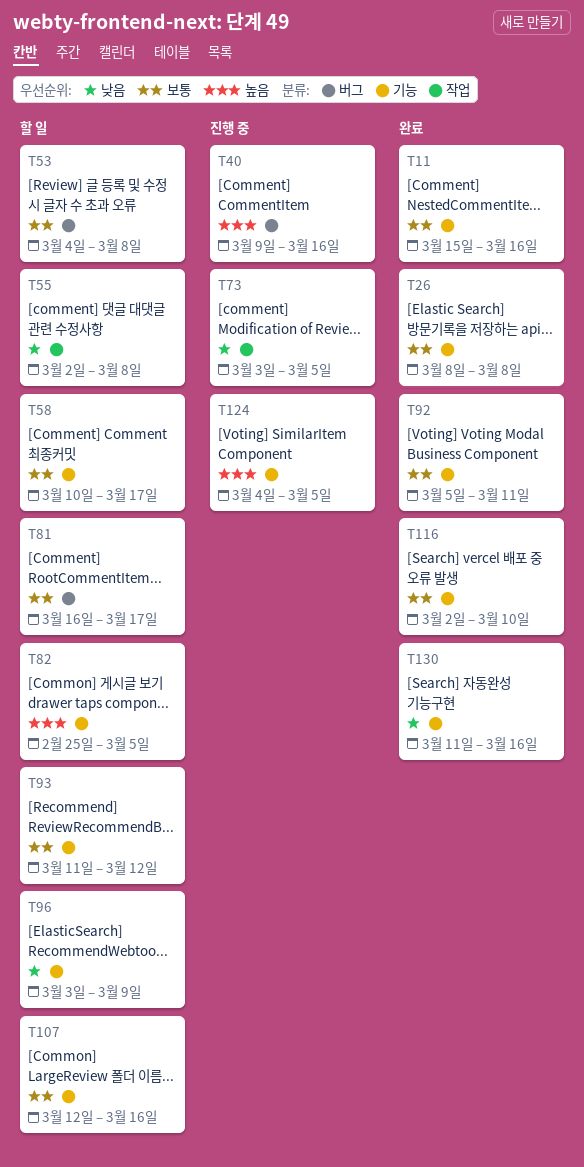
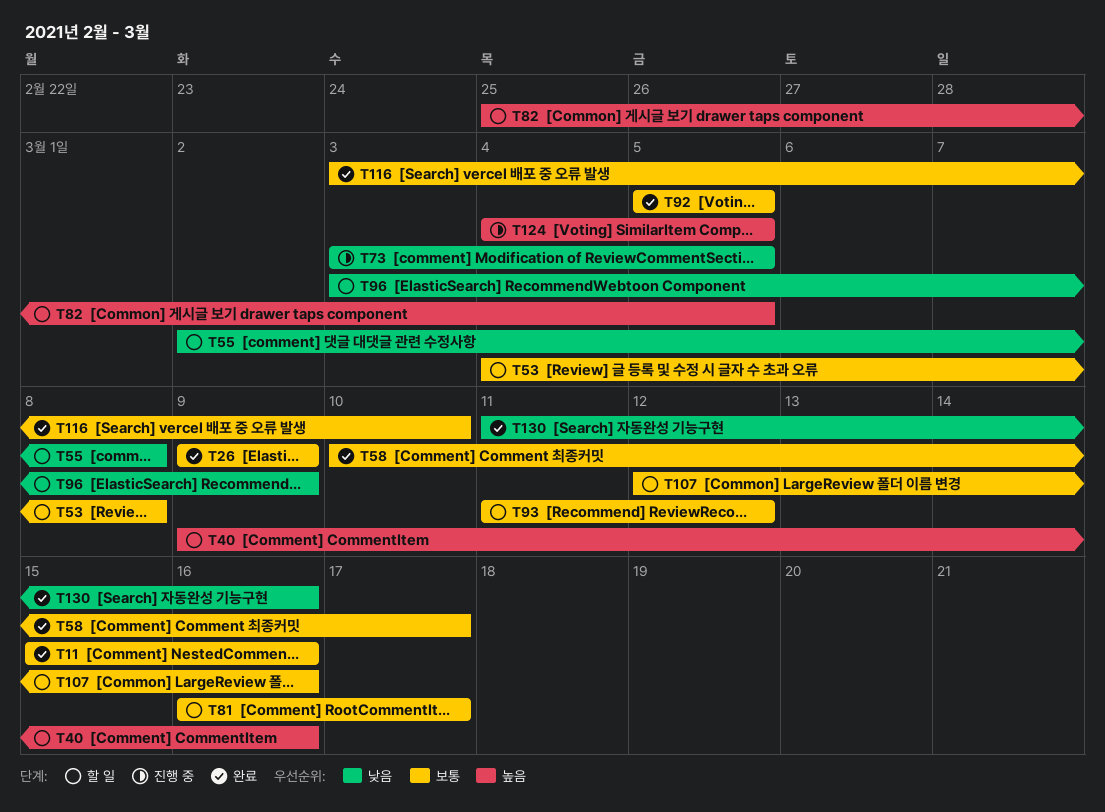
T26, start: Mar 8 -> Mar 9
T26, due: Mar 8 -> Mar 9
T40, status: 진행 중 -> 할 일
T58, status: 할 일 -> 완료
T92, due: Mar 11 -> Mar 5
T116, start: Mar 2 -> Mar 3

